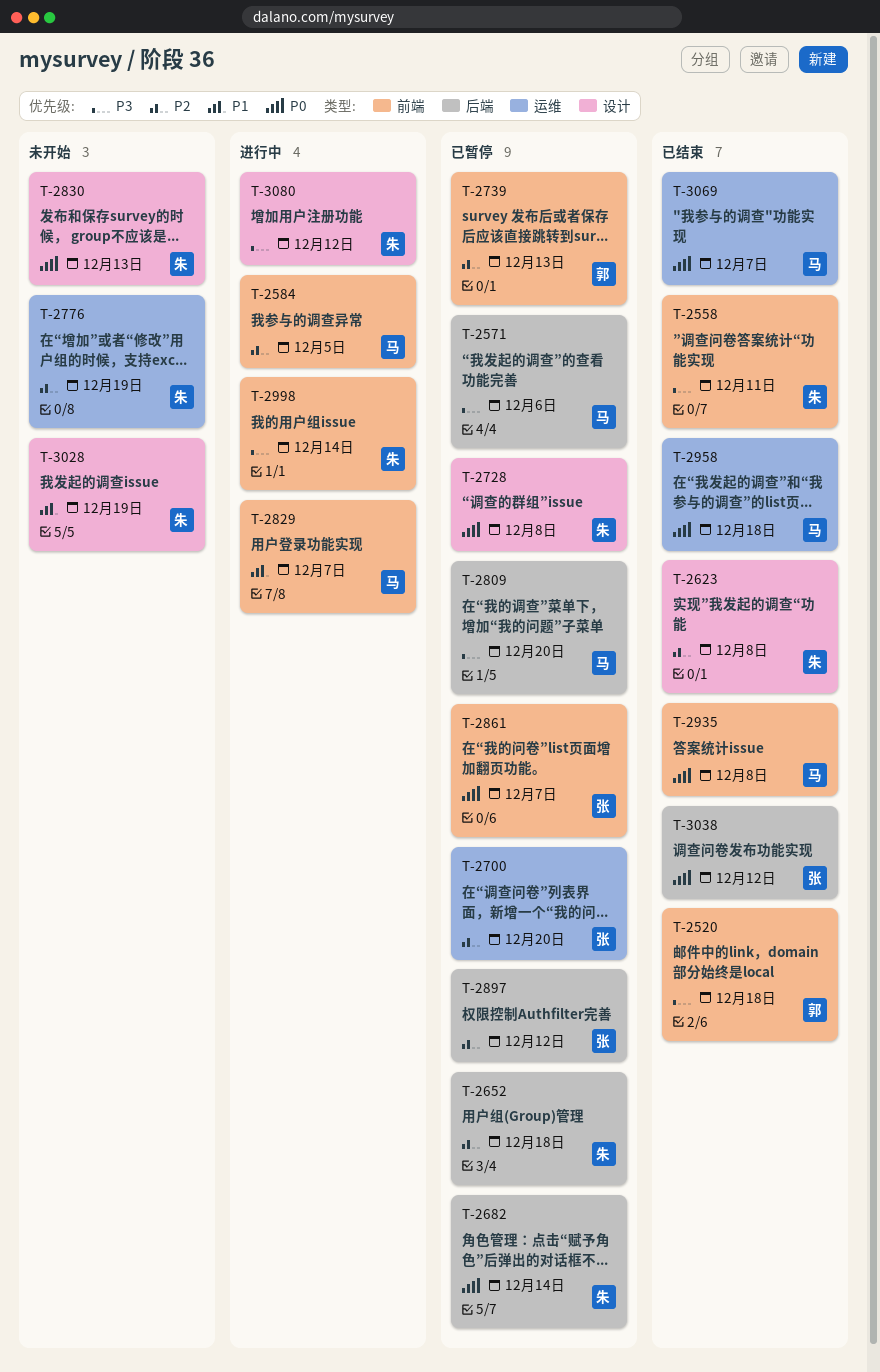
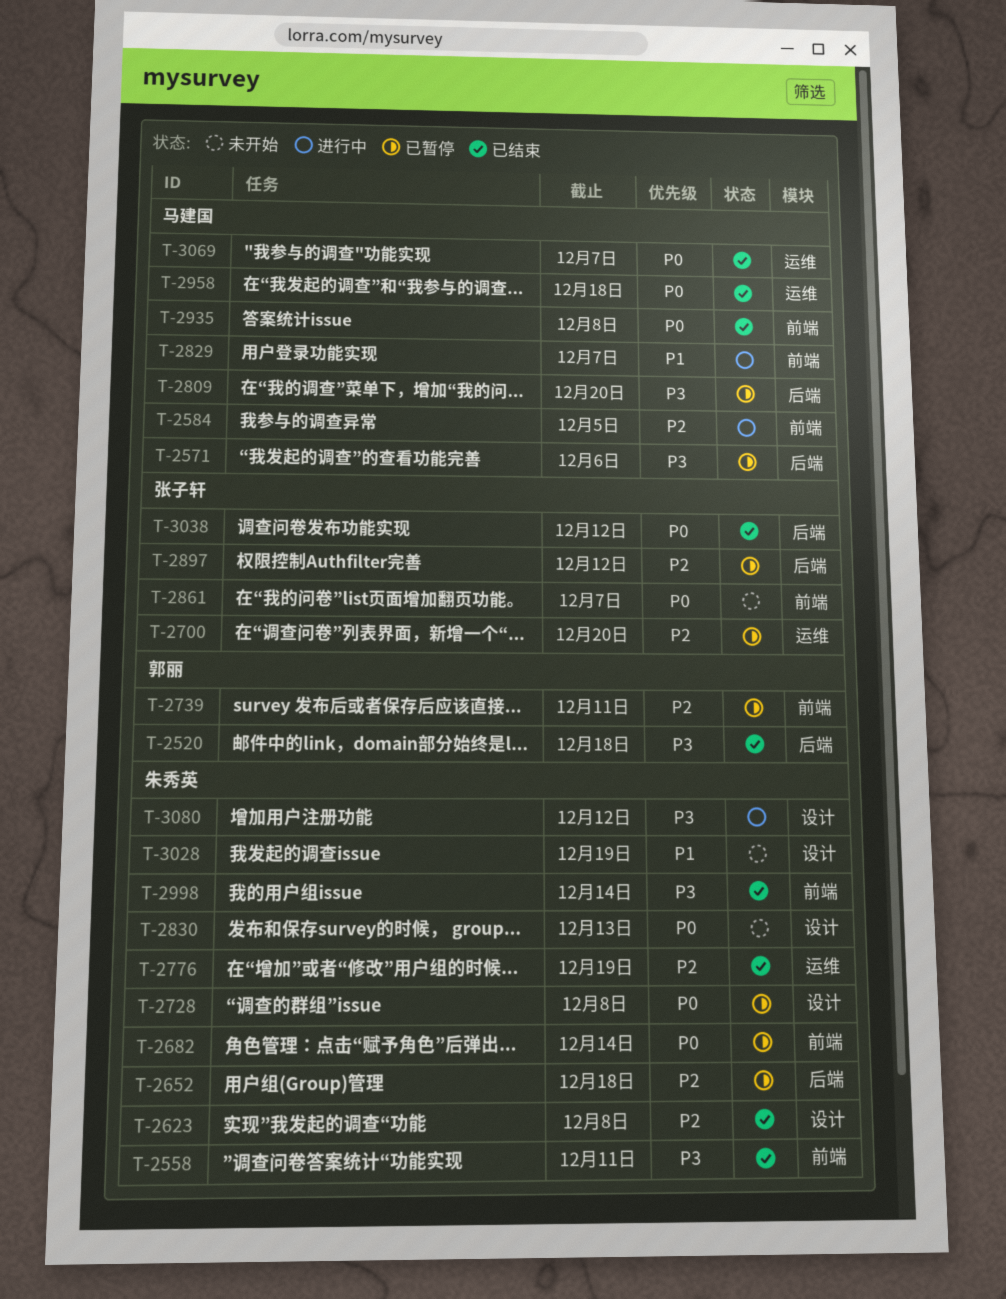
T-2520, label: 前端 -> 后端
T-2682, label: 后端 -> 前端
T-2739, due: Dec 13 -> Dec 11
T-2776, status: 未开始 -> 已结束
T-2861, status: 已暂停 -> 未开始
T-2998, status: 进行中 -> 已结束

